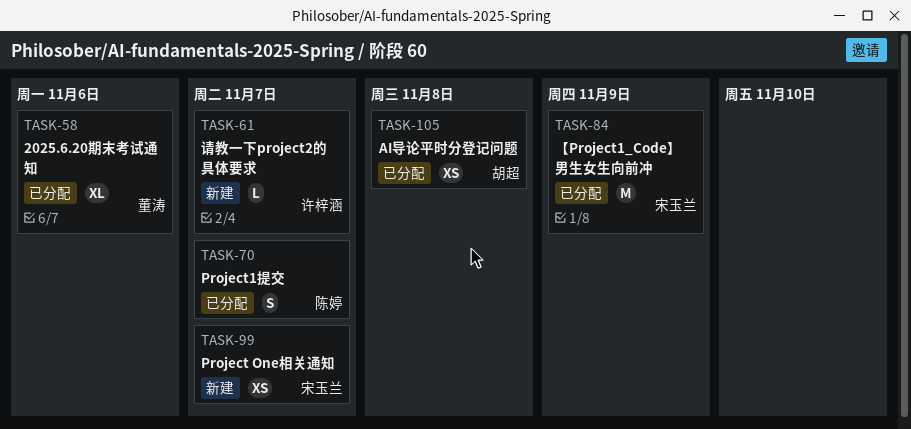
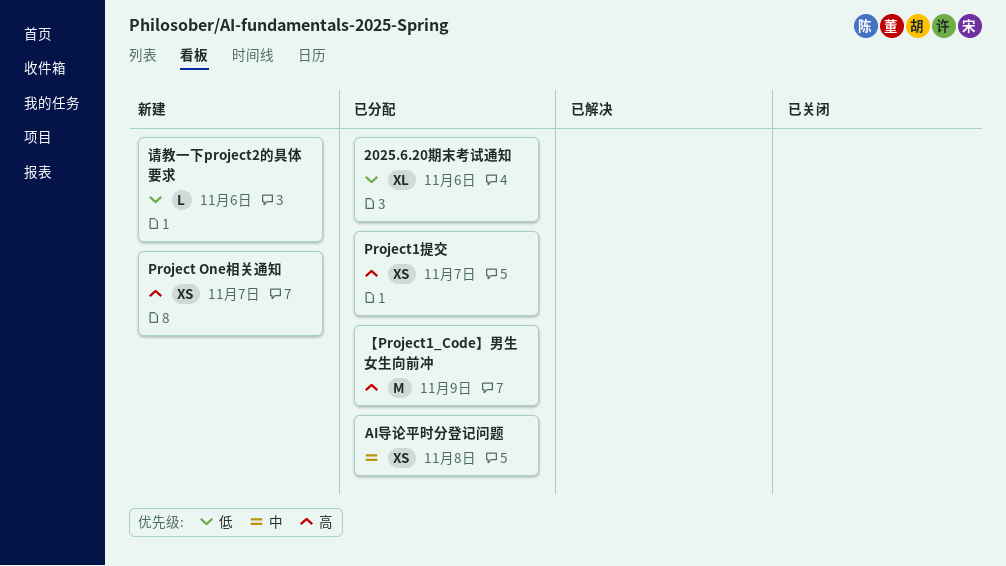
Project1提交, estimate: S -> XS
请教一下project2的具体要求, due: Nov 7 -> Nov 6

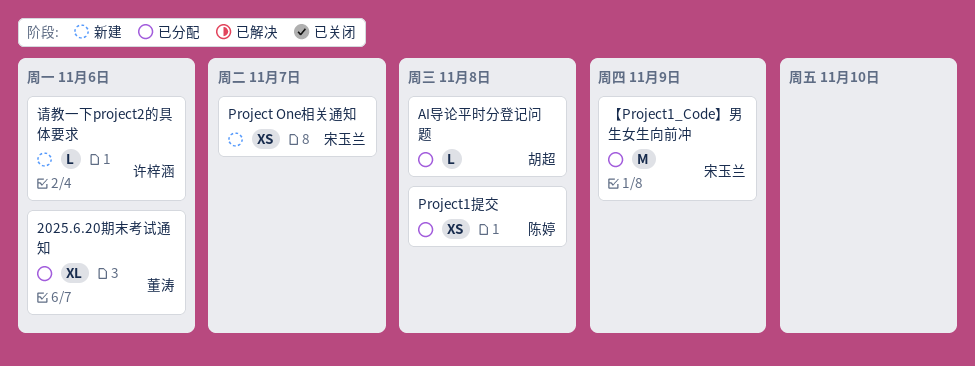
AI导论平时分登记问题, estimate: XS -> L
Project1提交, due: Nov 7 -> Nov 8

